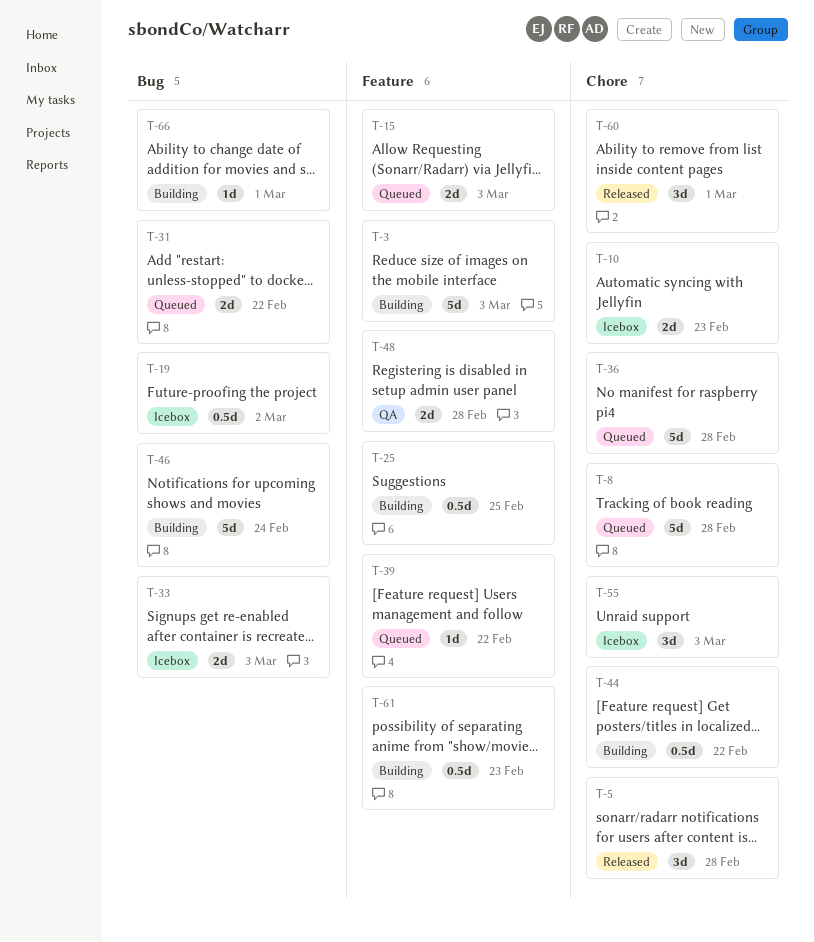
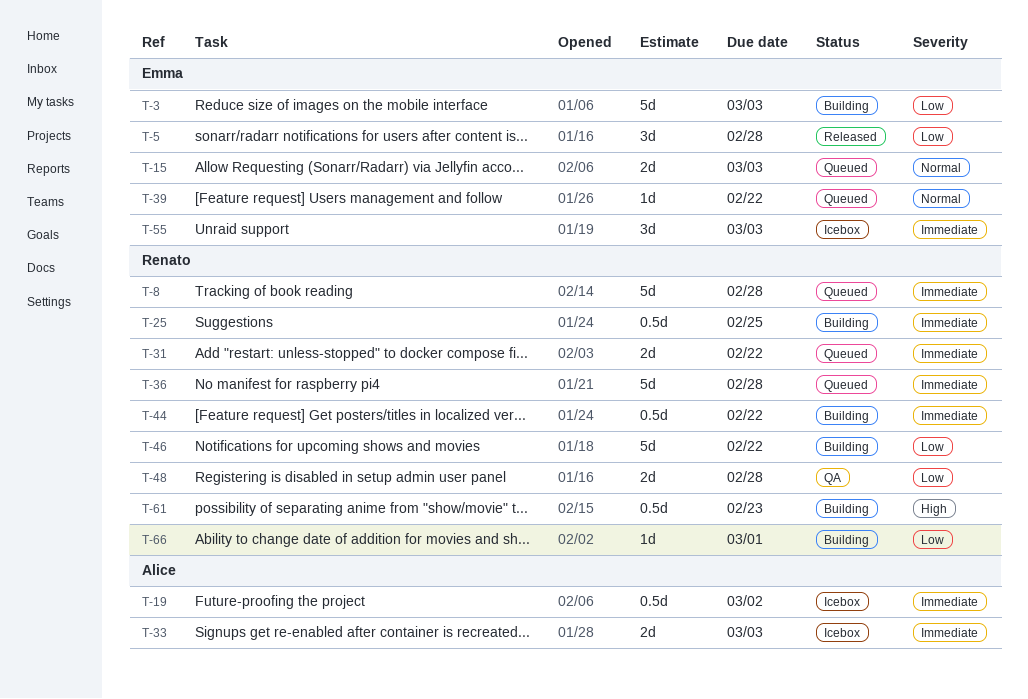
T-10: present -> none
T-46, due: Feb 24 -> Feb 22
T-60: present -> none

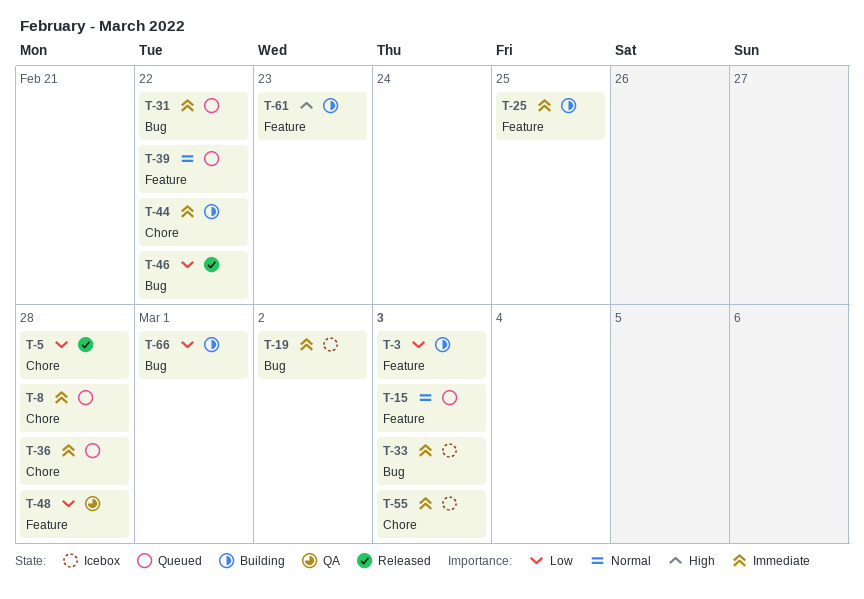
T-46, status: Building -> Released

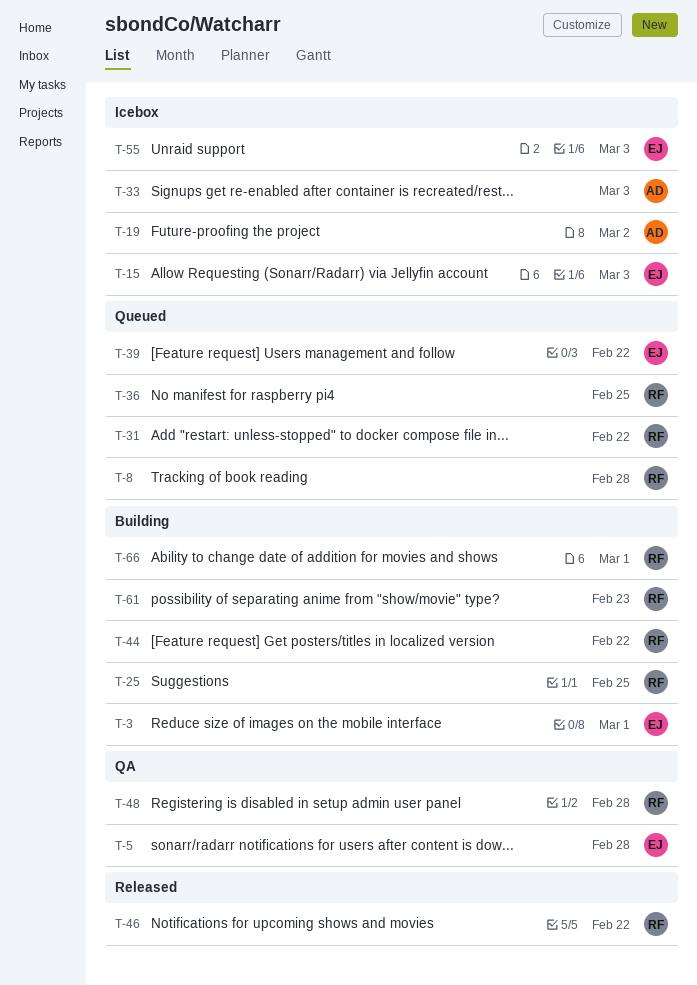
T-3, due: Mar 3 -> Mar 1
T-5, status: Released -> QA
T-15, status: Queued -> Icebox
T-36, due: Feb 28 -> Feb 25

